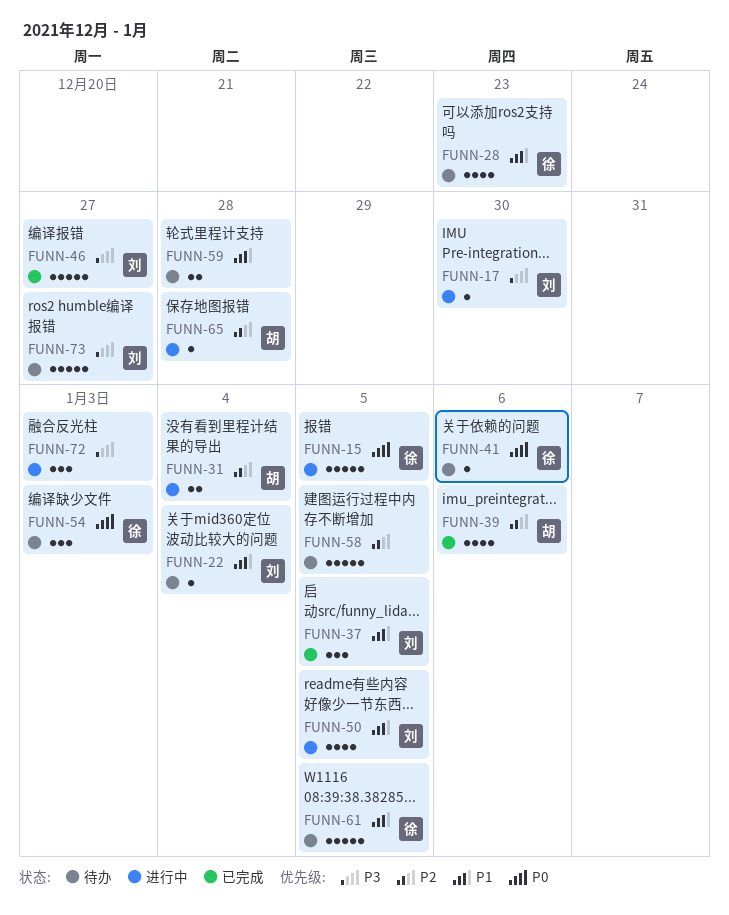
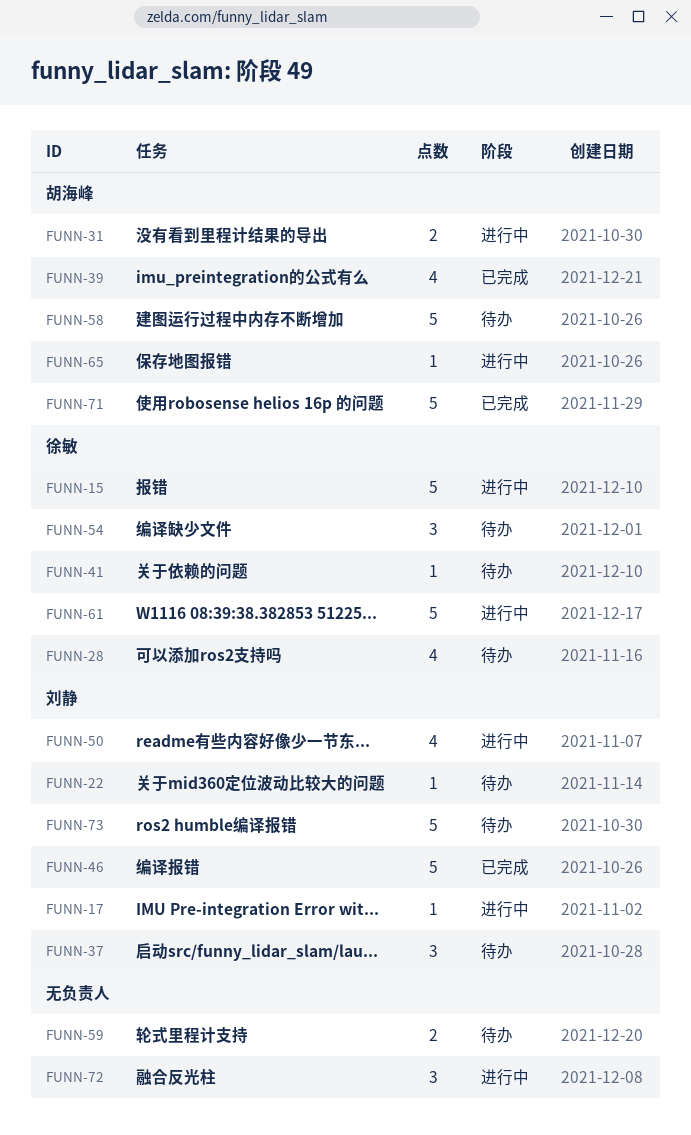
FUNN-37, status: 已完成 -> 待办
FUNN-58, owner: none -> 胡海峰
FUNN-61, status: 待办 -> 进行中
FUNN-71: none -> present

